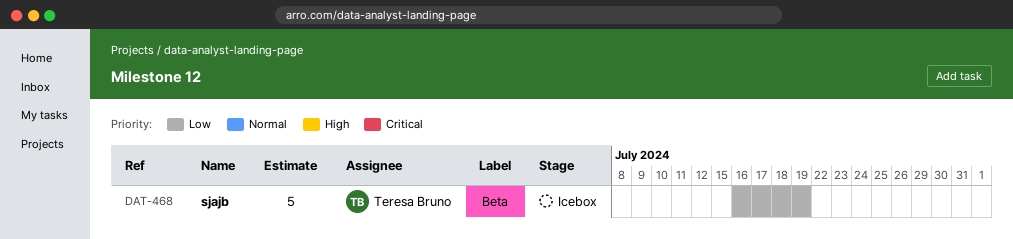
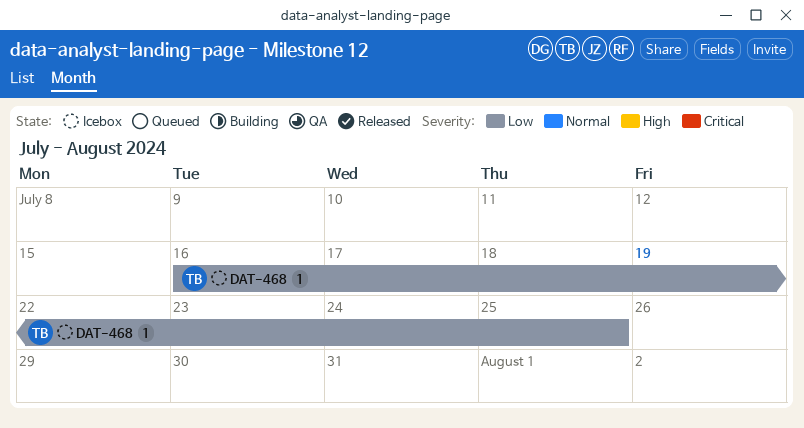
DAT-468, estimate: 5 -> 1
DAT-468, due: Jul 19 -> Jul 25

